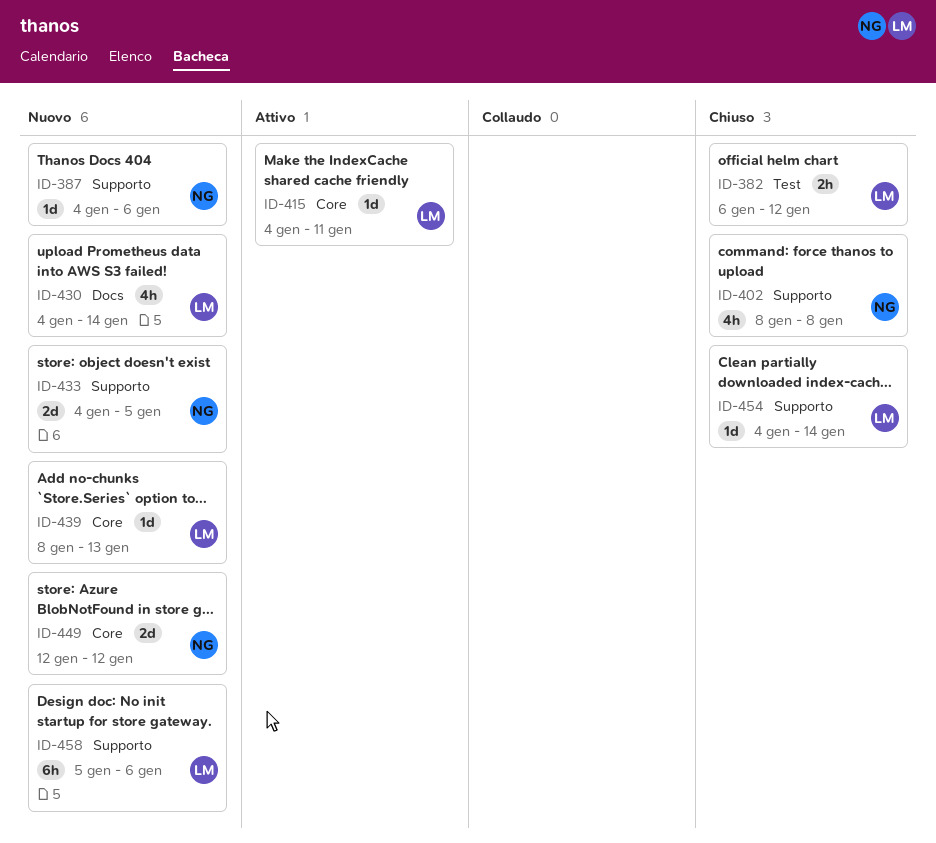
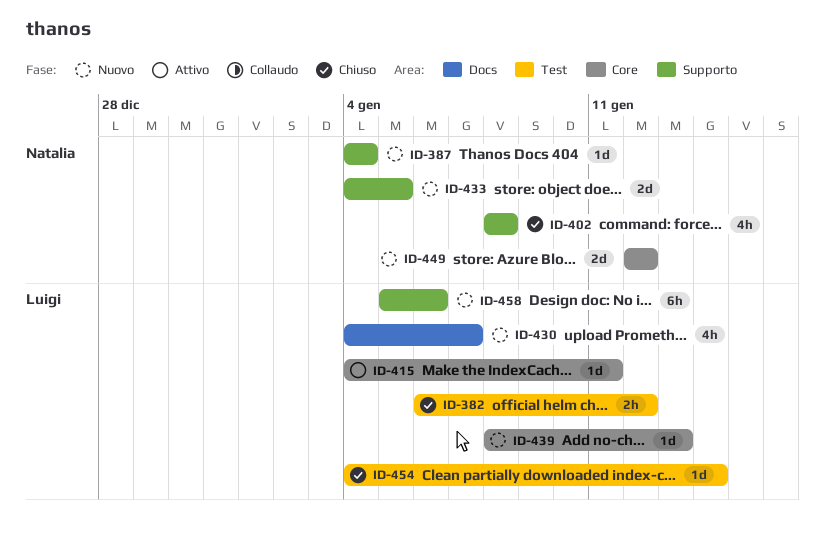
ID-387, due: Jan 6 -> Jan 4
ID-430, due: Jan 14 -> Jan 7
ID-454, label: Supporto -> Test

